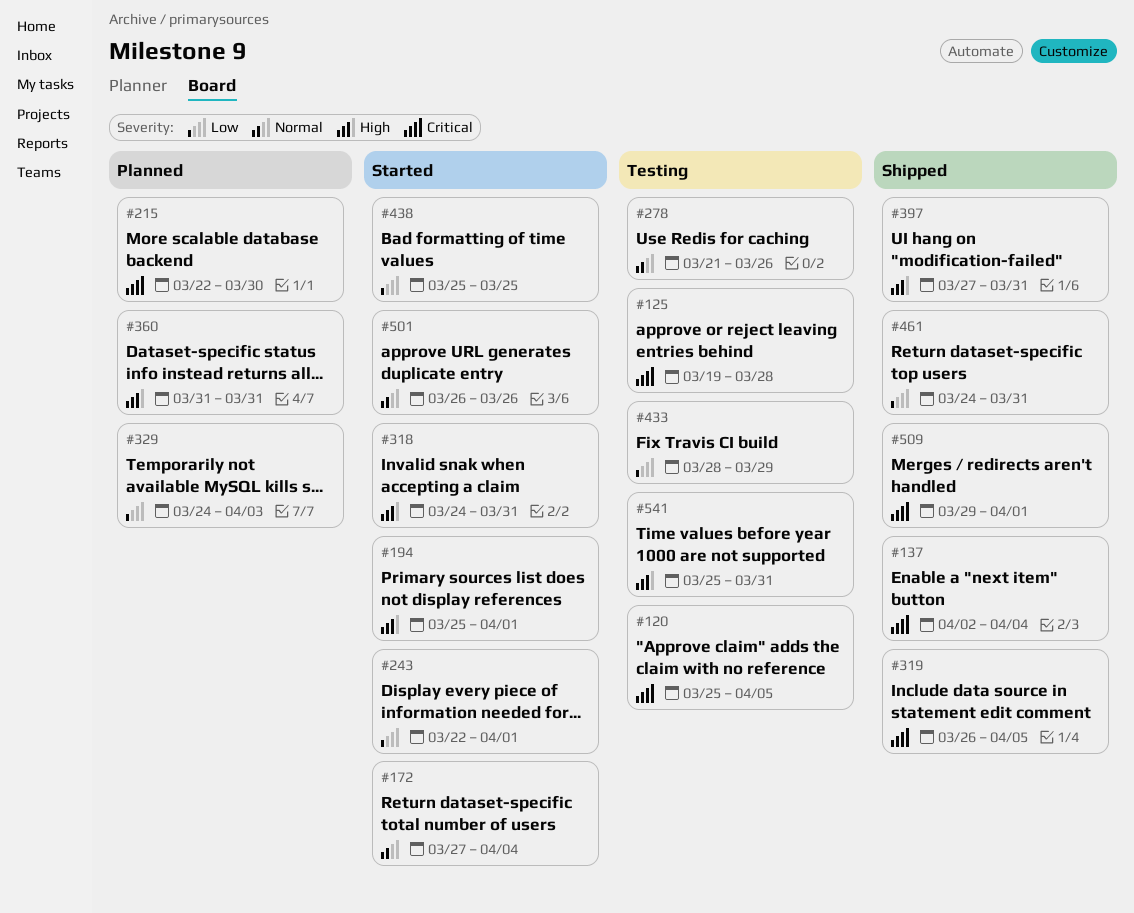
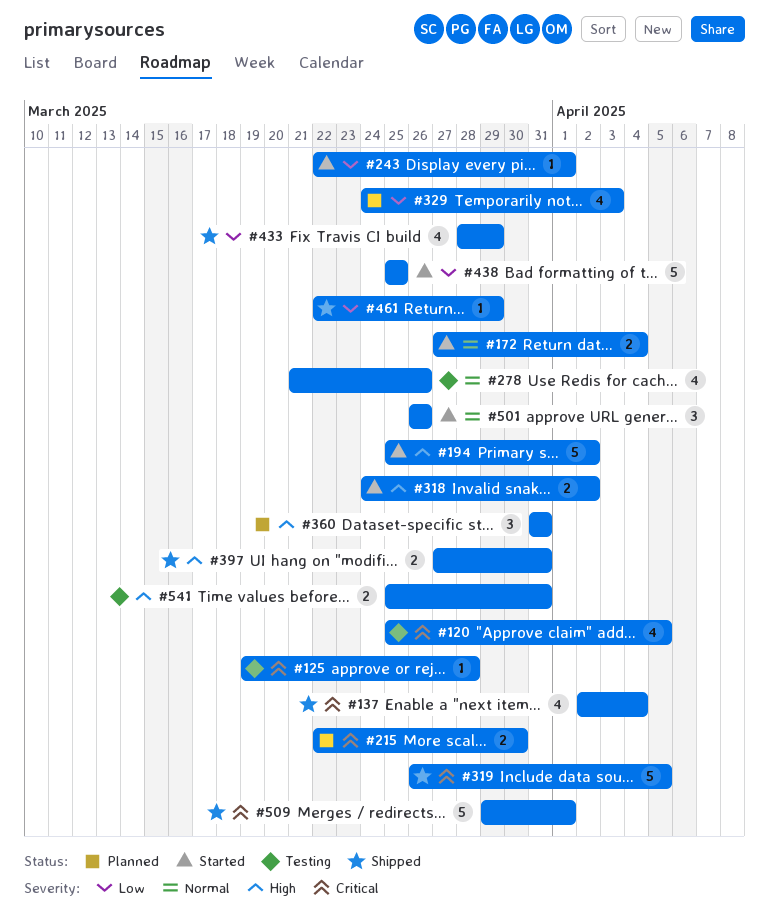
#194, due: Apr 1 -> Apr 2
#318, due: Mar 31 -> Apr 2
#433, status: Testing -> Shipped
#461, start: Mar 24 -> Mar 22
#461, due: Mar 31 -> Mar 29

